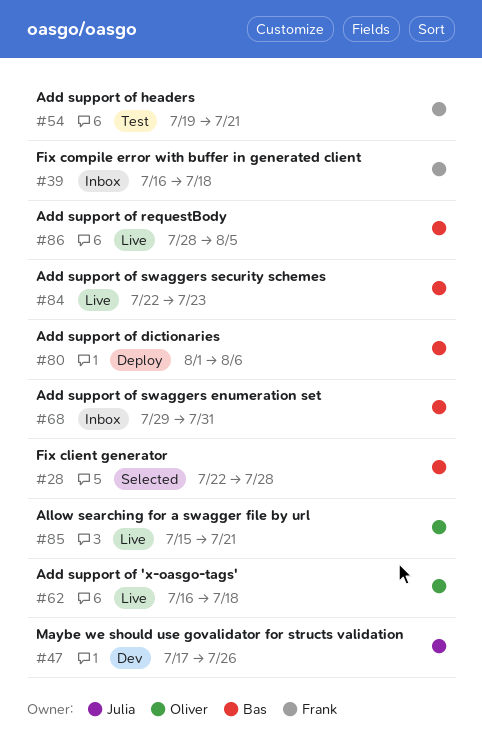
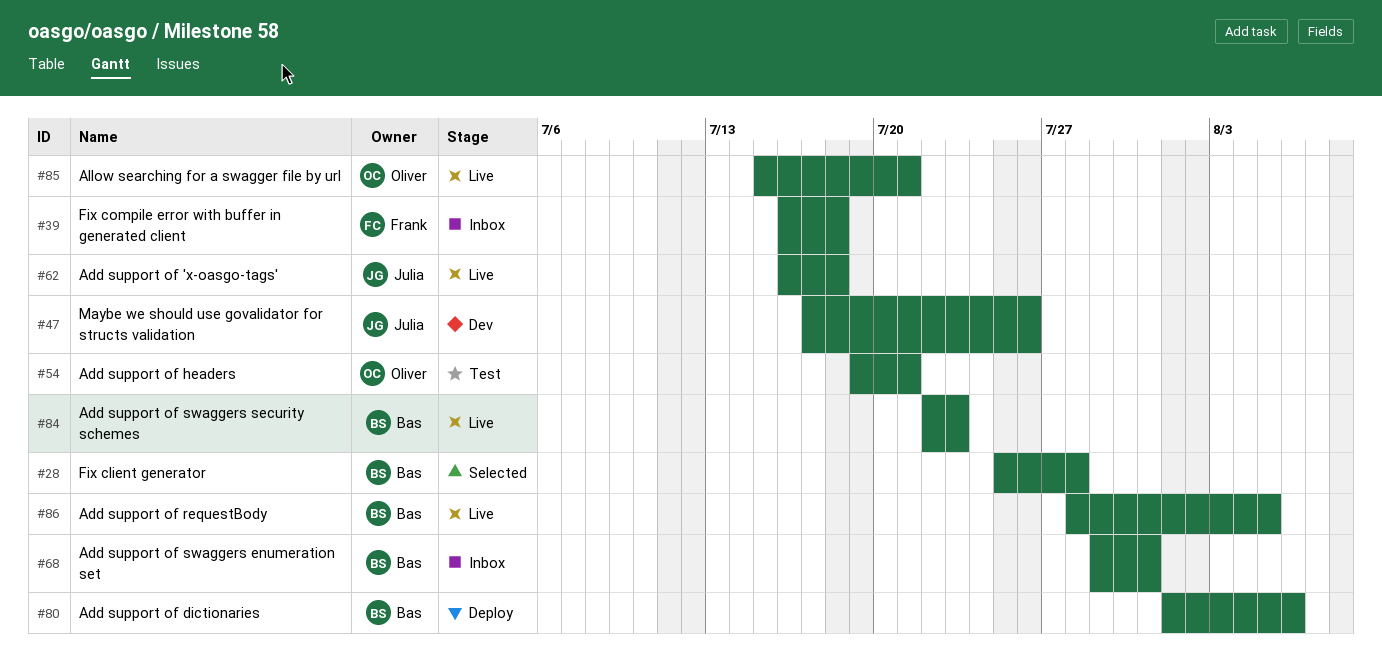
#28, start: Jul 22 -> Jul 25
#54, owner: Frank -> Oliver
#62, owner: Oliver -> Julia

